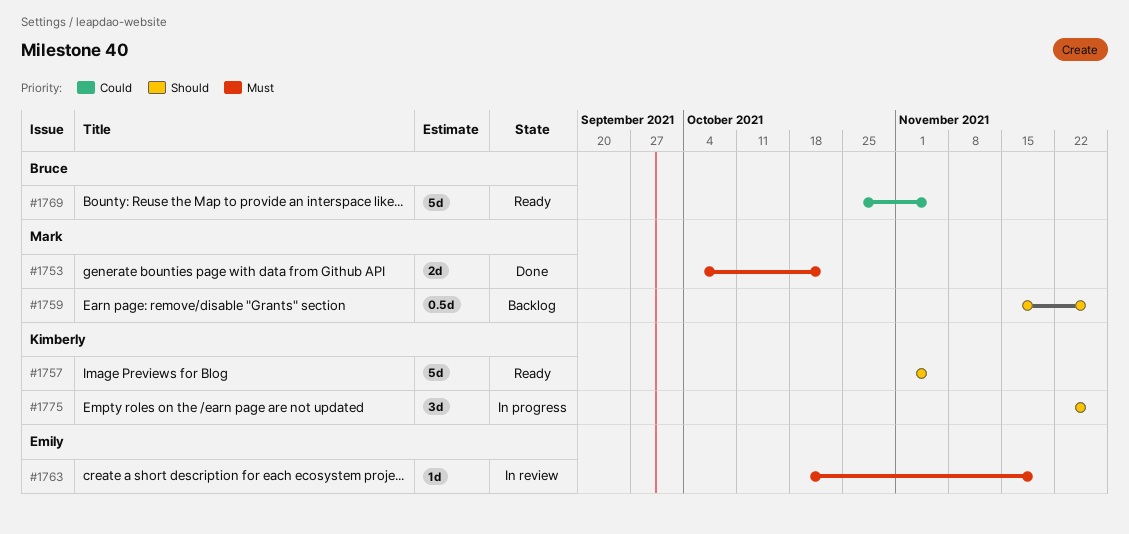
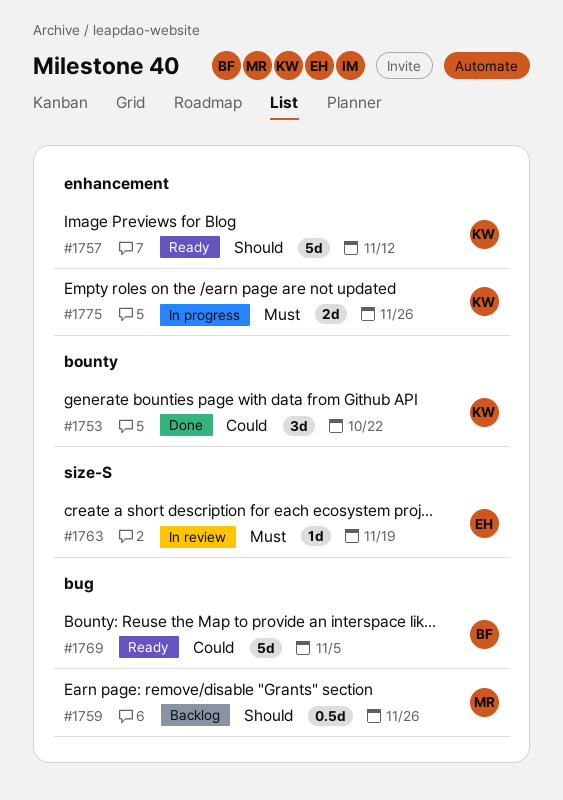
#1753, owner: Mark -> Kimberly
#1753, priority: Must -> Could
#1753, estimate: 2d -> 3d
#1757, due: Nov 5 -> Nov 12
#1775, priority: Should -> Must
#1775, estimate: 3d -> 2d

